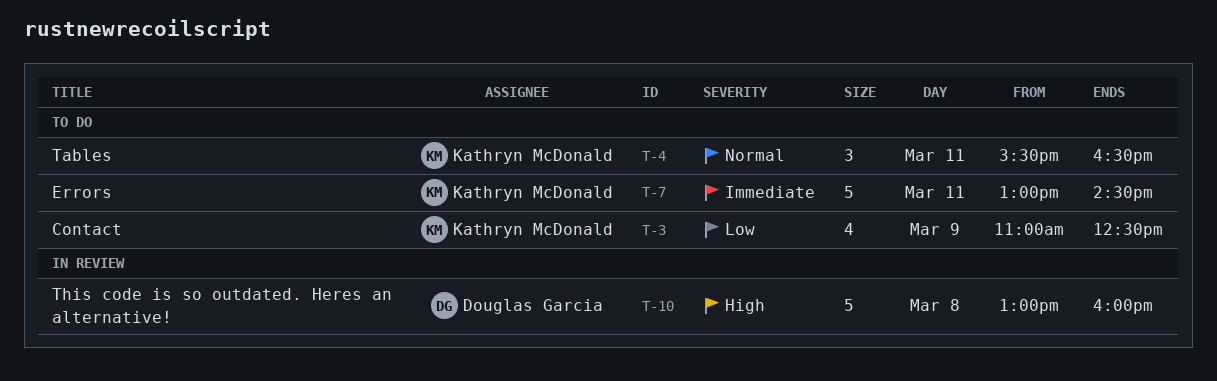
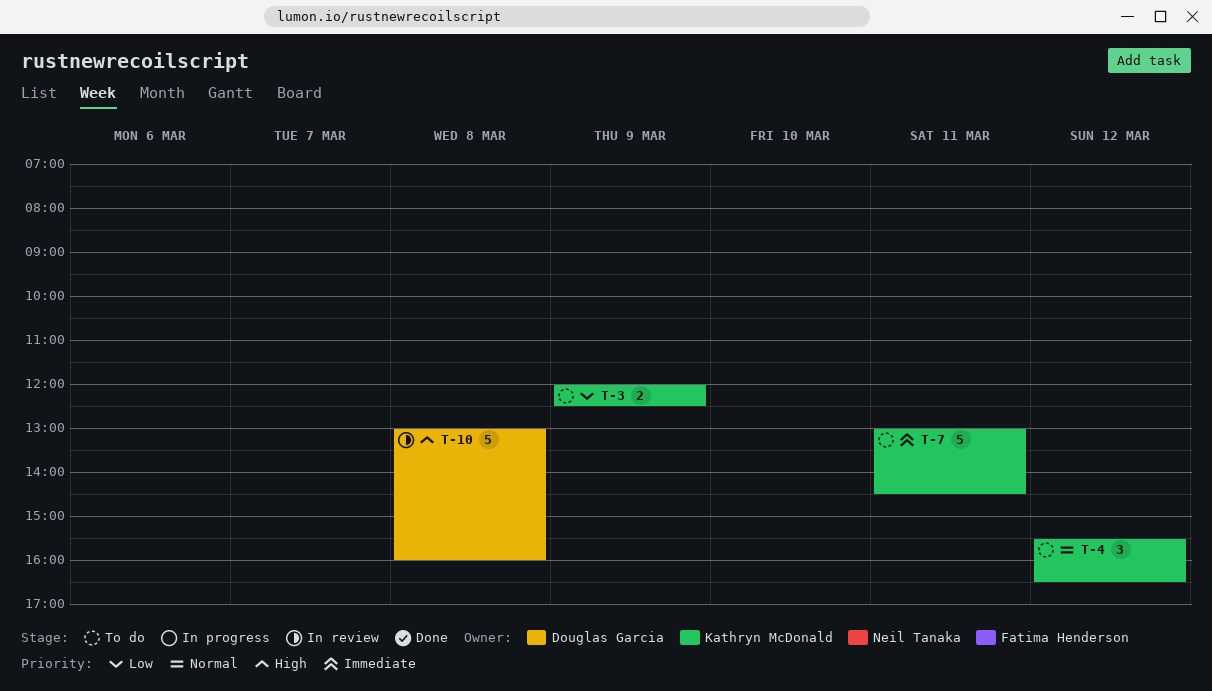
T-3, estimate: 4 -> 2
T-3, begins: 11:00 -> 12:00
T-4, day: Mar 11 -> Mar 12

